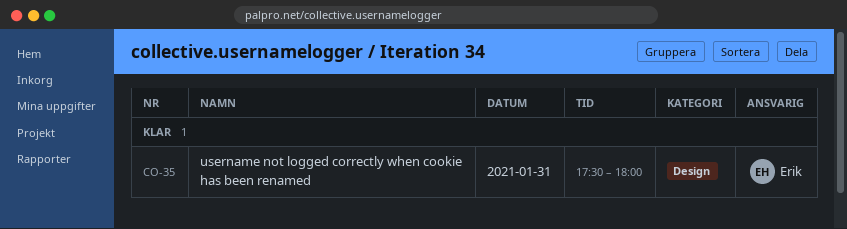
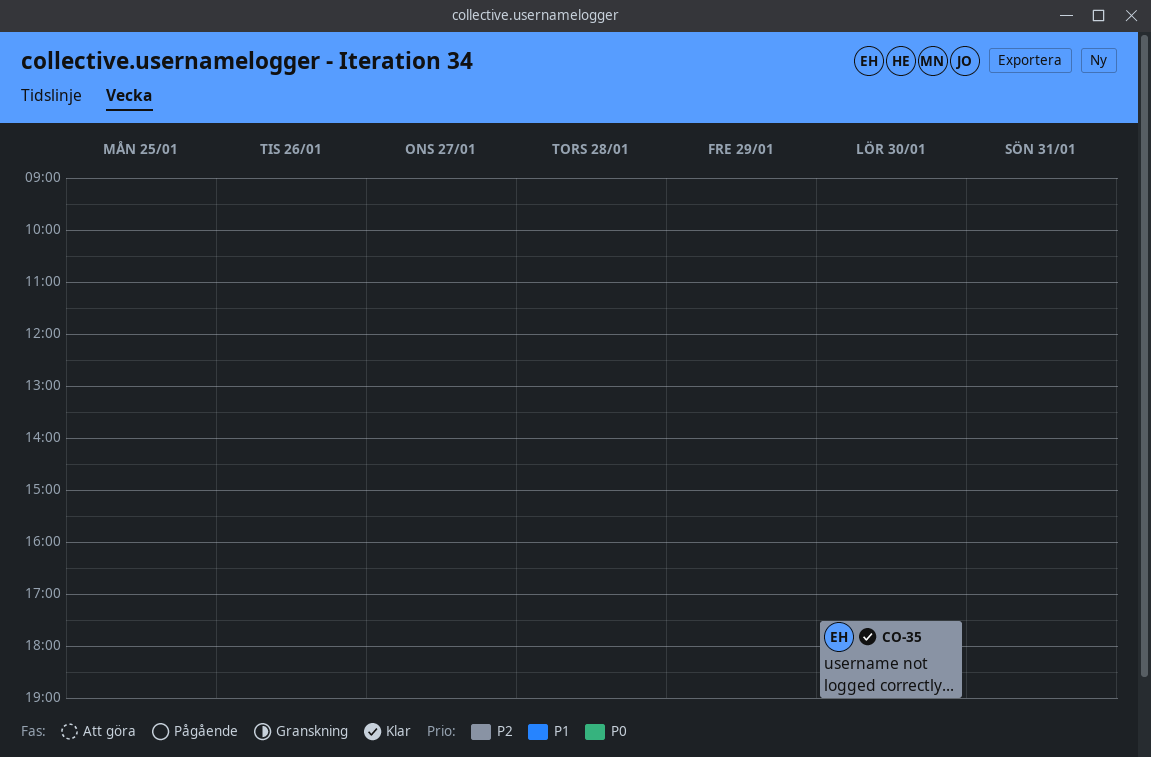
CO-35, day: Jan 31 -> Jan 30
CO-35, ends: 18:00 -> 19:00

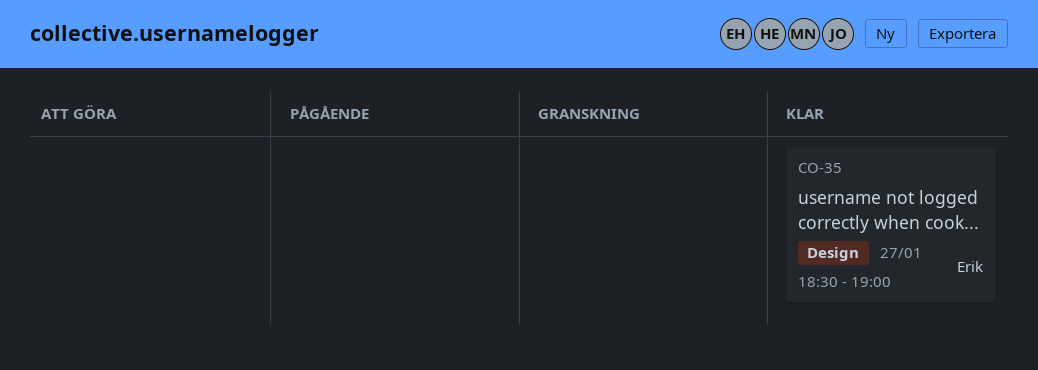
CO-35, day: Jan 30 -> Jan 27
CO-35, begins: 17:30 -> 18:30

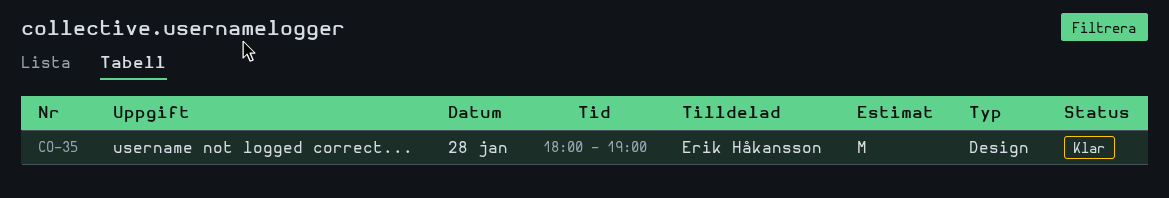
CO-35, day: Jan 27 -> Jan 28
CO-35, begins: 18:30 -> 18:00

